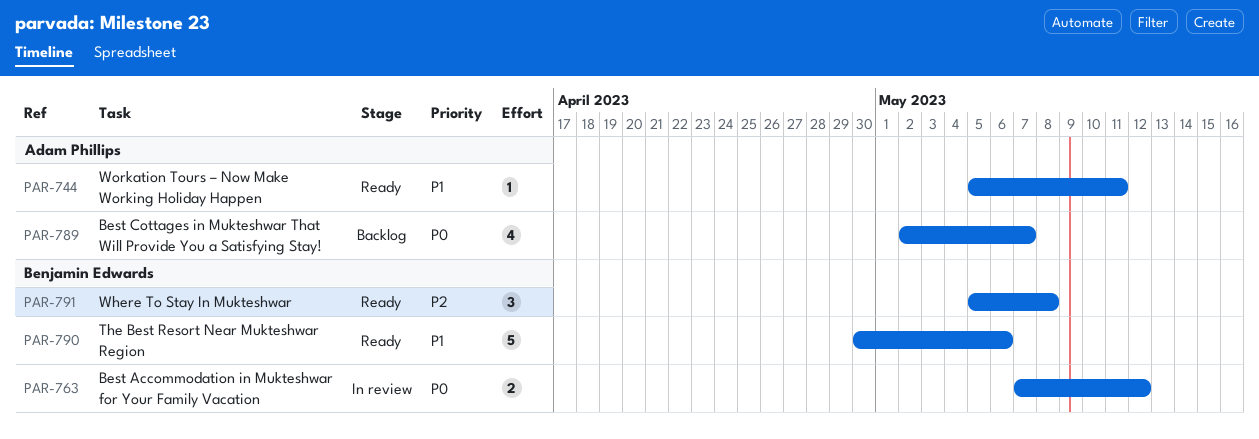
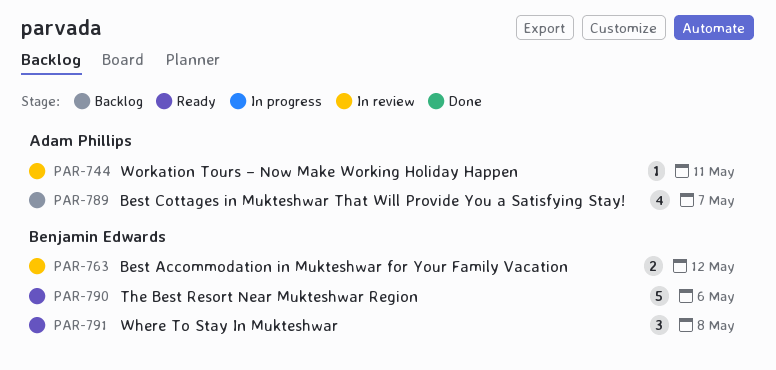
PAR-744, status: Ready -> In review

